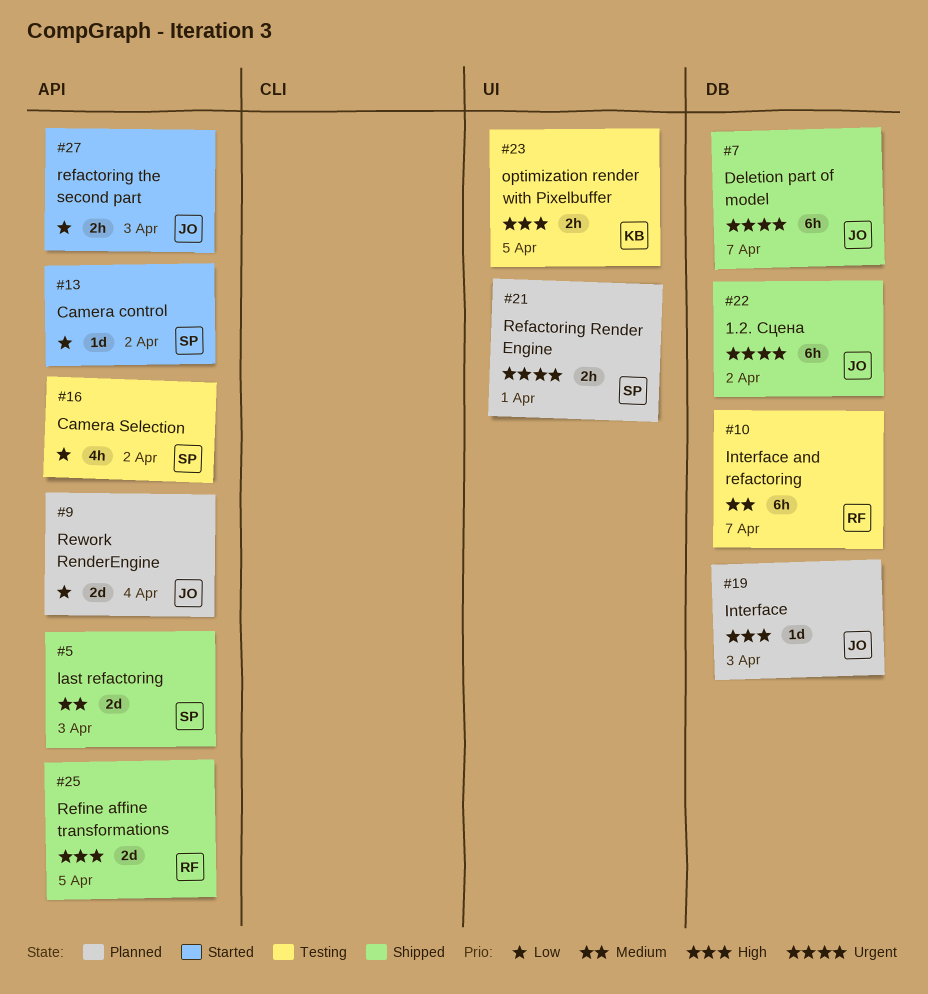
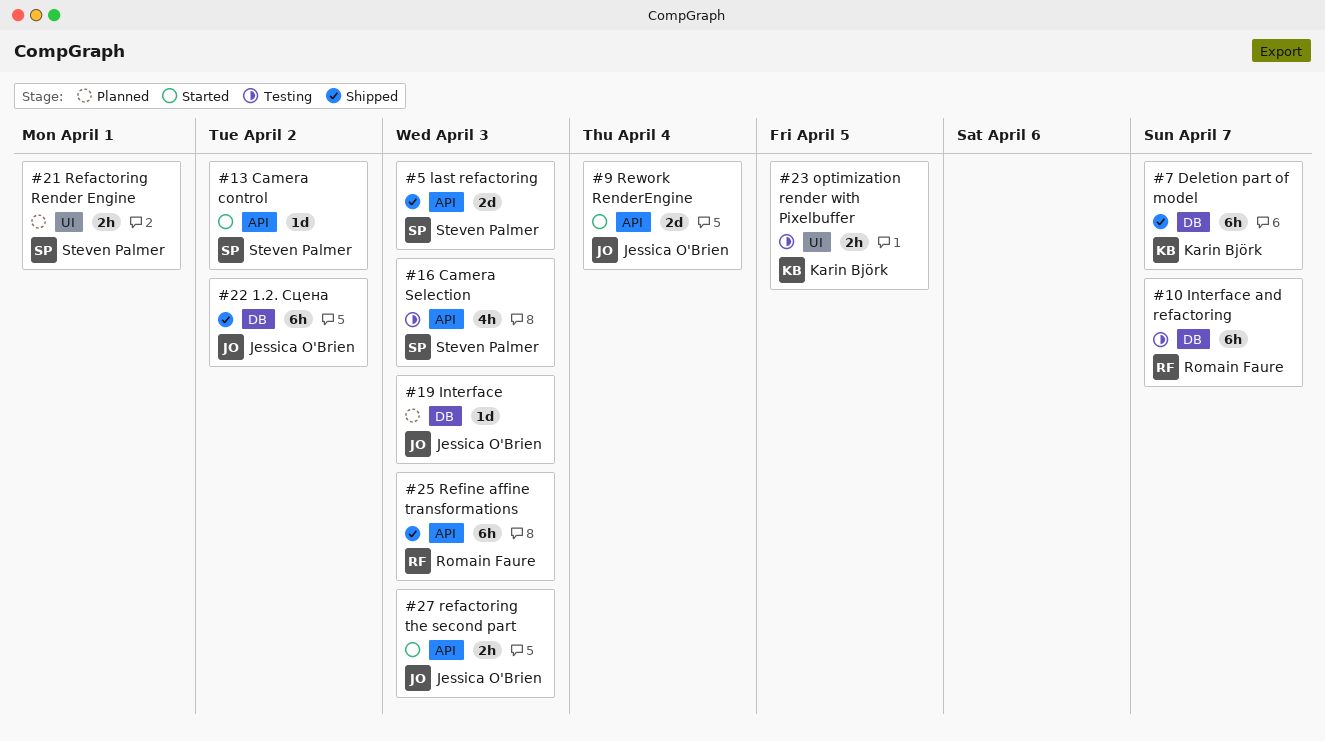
#7, owner: Jessica O'Brien -> Karin Björk
#9, status: Planned -> Started
#16, due: Apr 2 -> Apr 3
#25, estimate: 2d -> 6h
#25, due: Apr 5 -> Apr 3

